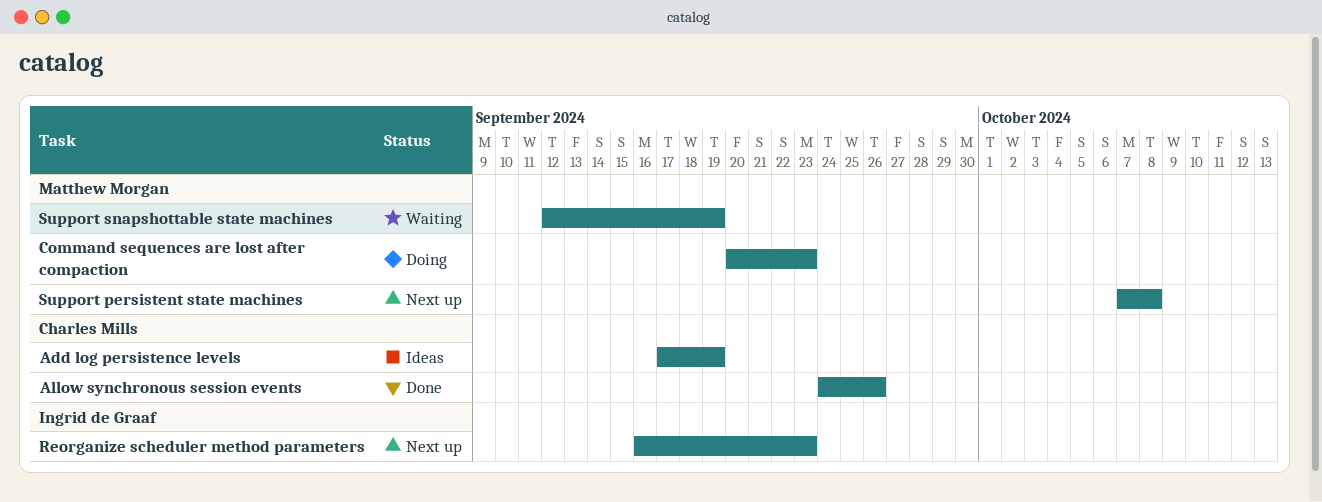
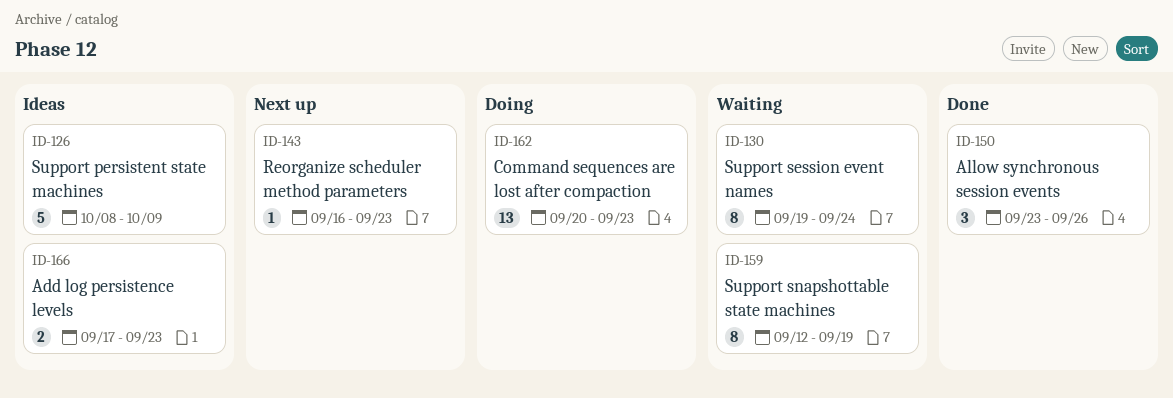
Add log persistence levels, due: Sep 19 -> Sep 23
Allow synchronous session events, start: Sep 24 -> Sep 23
Support persistent state machines, status: Next up -> Ideas
Support persistent state machines, start: Oct 7 -> Oct 8
Support persistent state machines, due: Oct 8 -> Oct 9
Support session event names: none -> present

